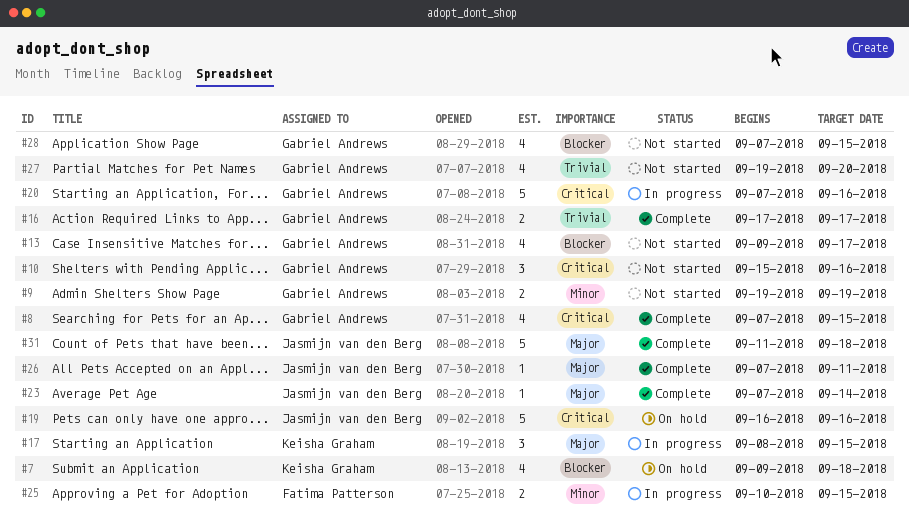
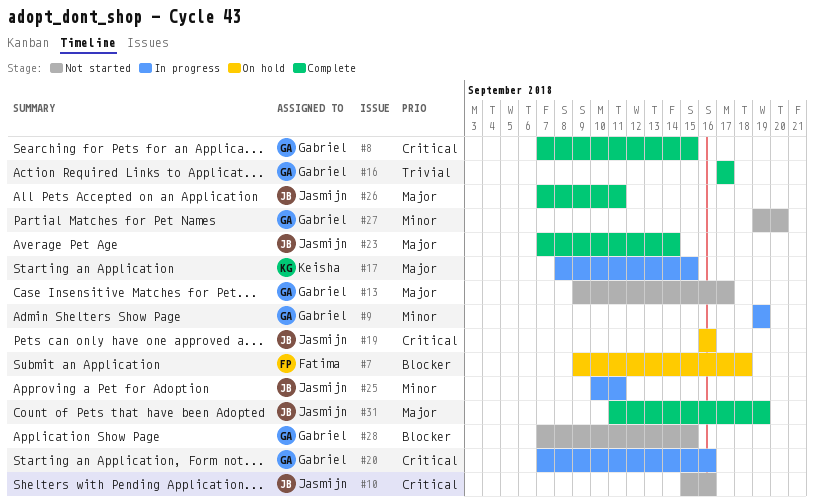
#7, owner: Keisha Graham -> Fatima Patterson
#9, status: Not started -> In progress
#10, owner: Gabriel Andrews -> Jasmijn van den Berg
#13, priority: Blocker -> Major
#25, owner: Fatima Patterson -> Jasmijn van den Berg
#25, due: Sep 15 -> Sep 11
#27, priority: Trivial -> Minor
#31, due: Sep 18 -> Sep 19

